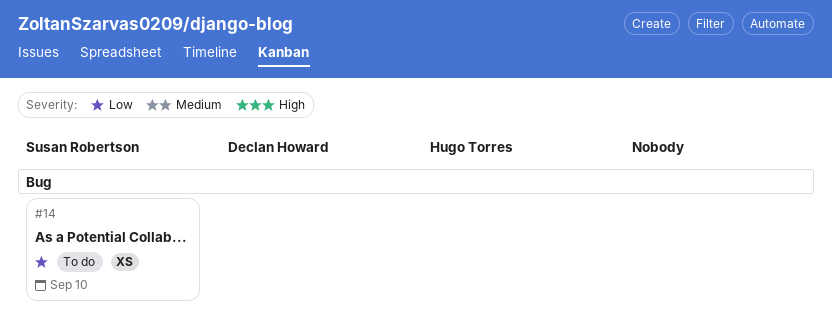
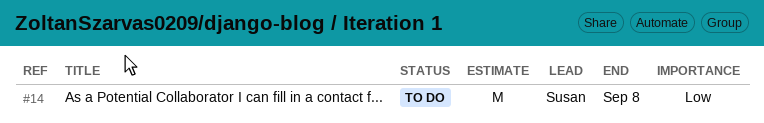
#14, estimate: XS -> M
#14, due: Sep 10 -> Sep 8

